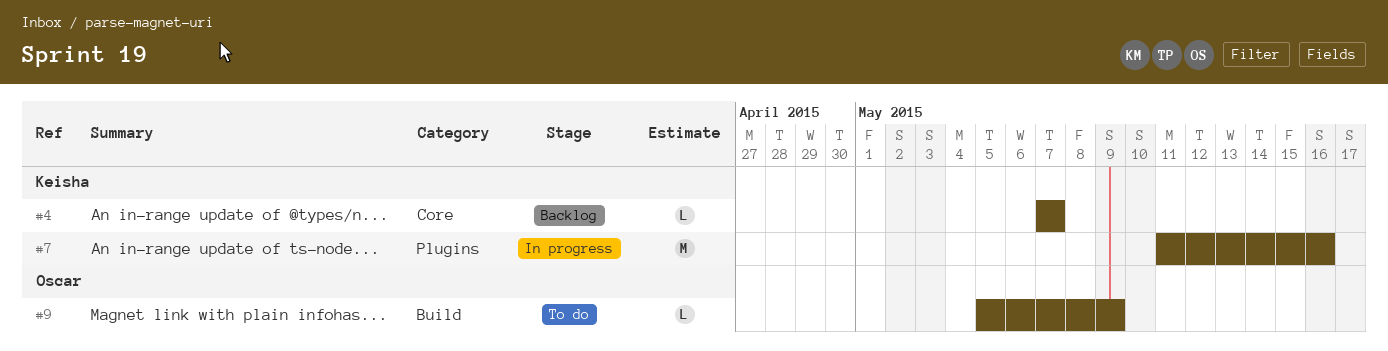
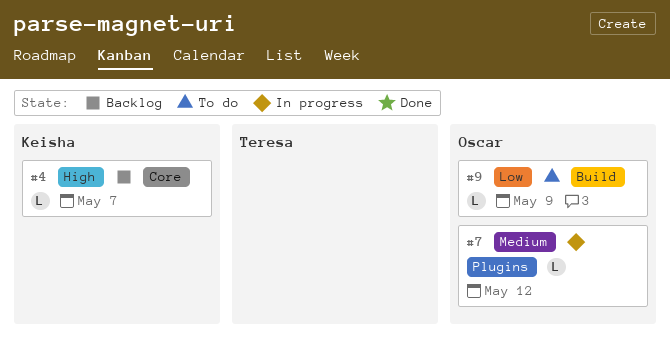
#7, owner: Keisha -> Oscar
#7, estimate: M -> L
#7, due: May 16 -> May 12

